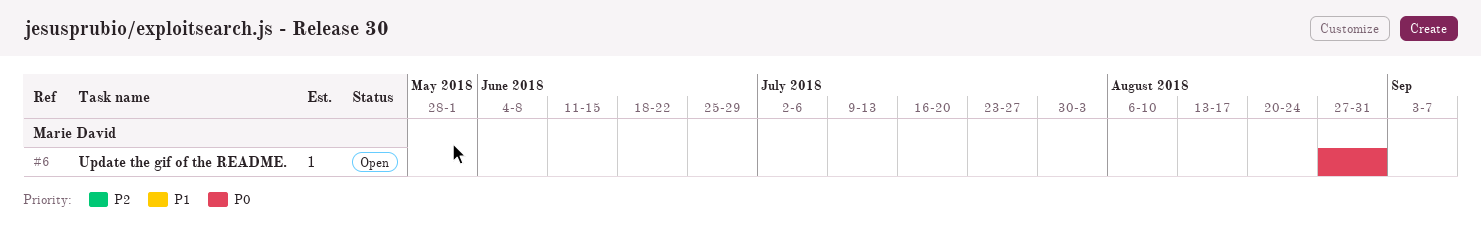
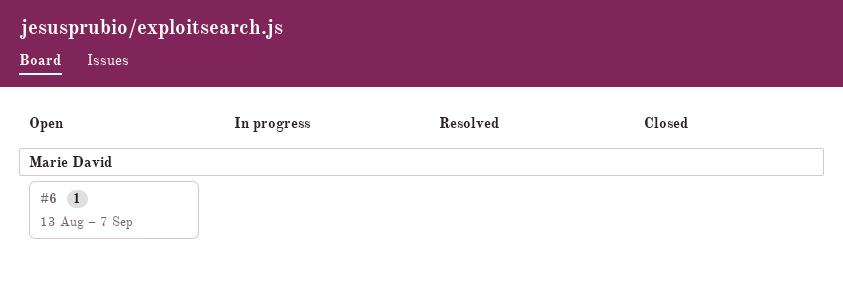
#6, start: Aug 27 -> Aug 13
#6, due: Aug 31 -> Sep 7

